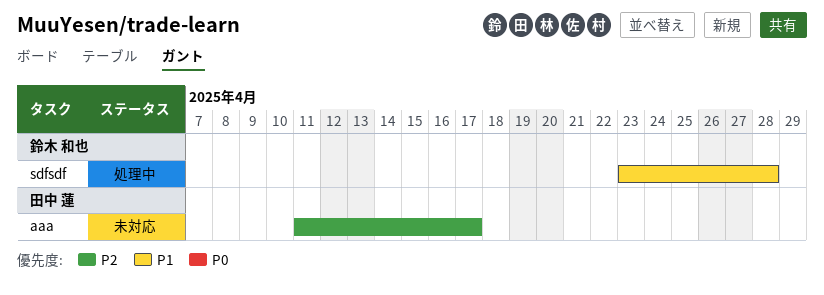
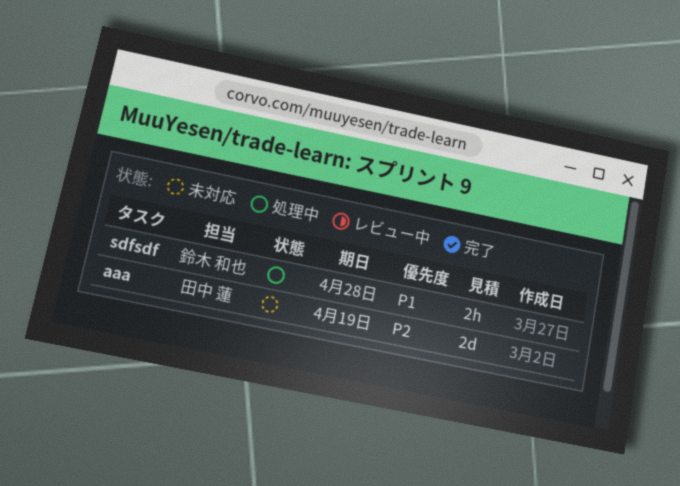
aaa, due: Apr 17 -> Apr 19

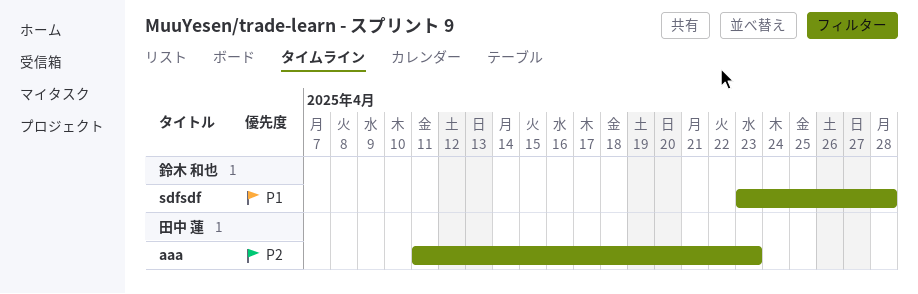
aaa, due: Apr 19 -> Apr 23

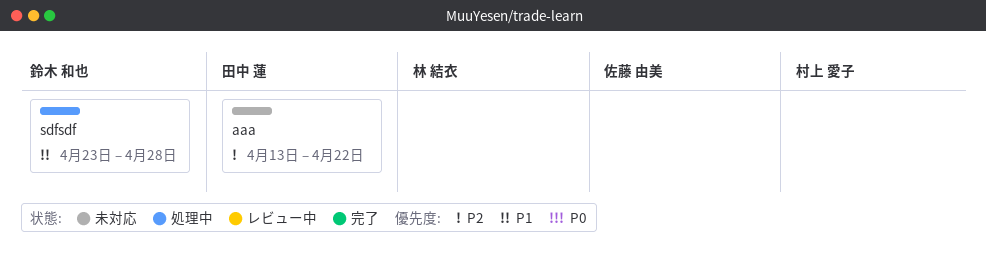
aaa, start: Apr 11 -> Apr 13
aaa, due: Apr 23 -> Apr 22

